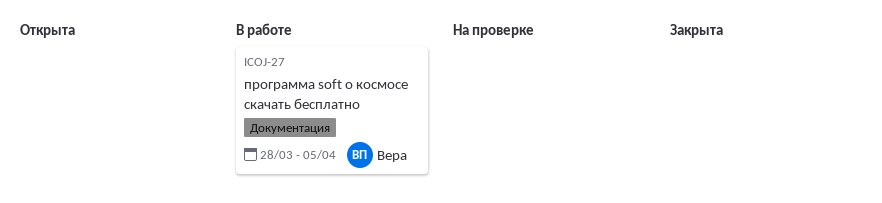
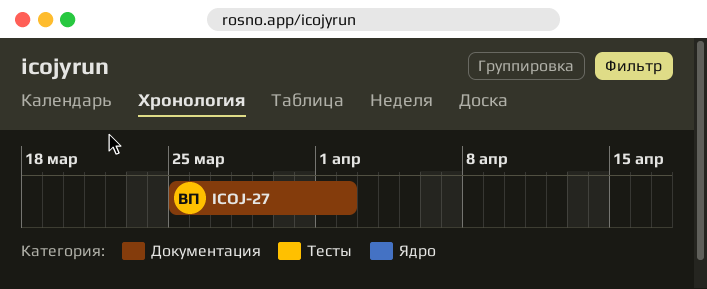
ICOJ-27, start: Mar 28 -> Mar 25
ICOJ-27, due: Apr 5 -> Apr 2

